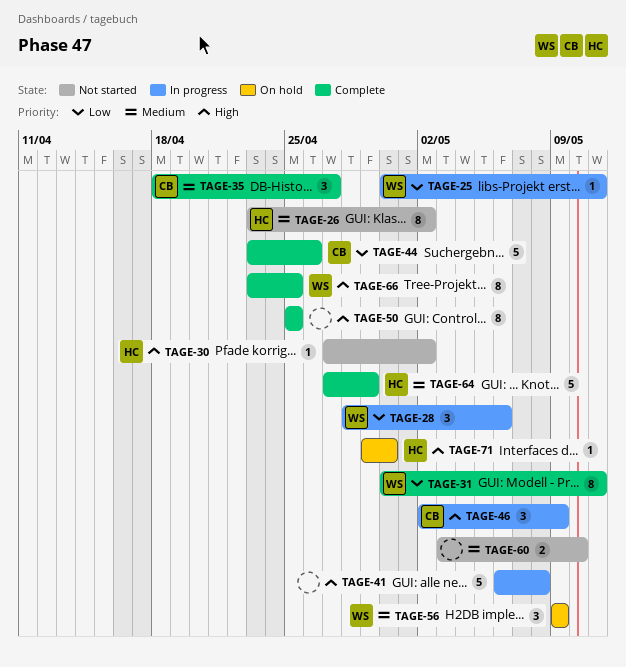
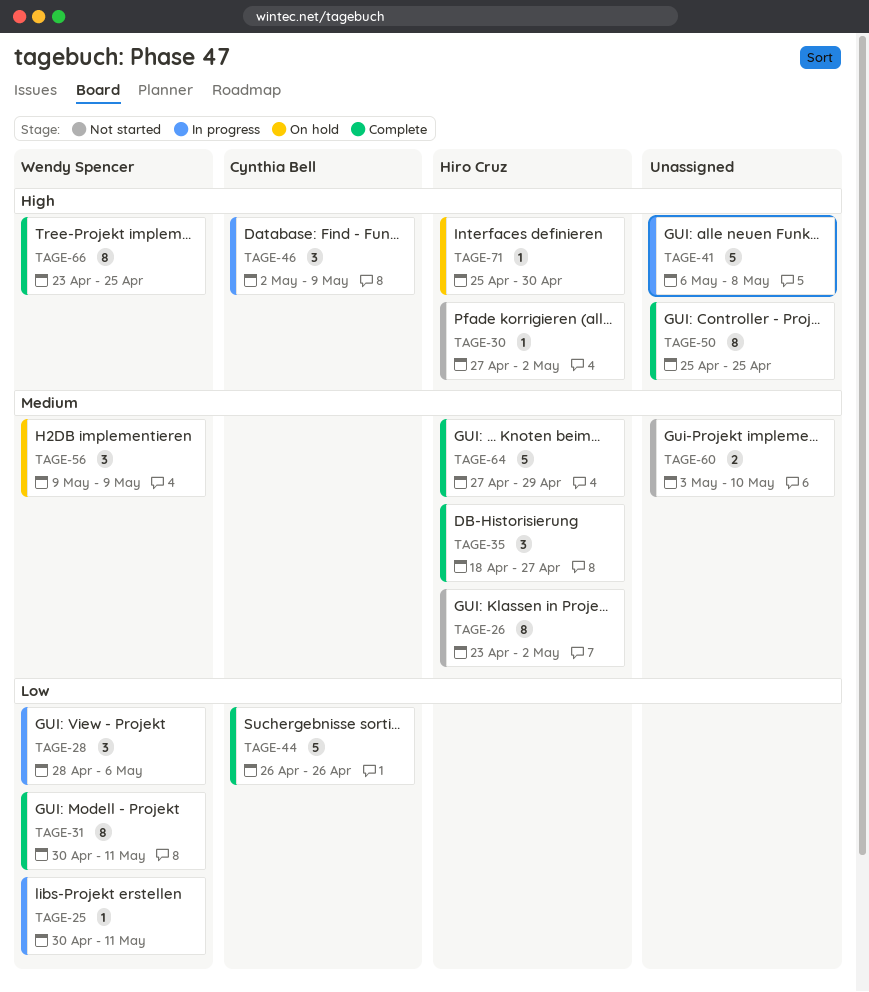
TAGE-35, owner: Cynthia Bell -> Hiro Cruz
TAGE-44, start: Apr 23 -> Apr 26
TAGE-71, start: Apr 29 -> Apr 25

